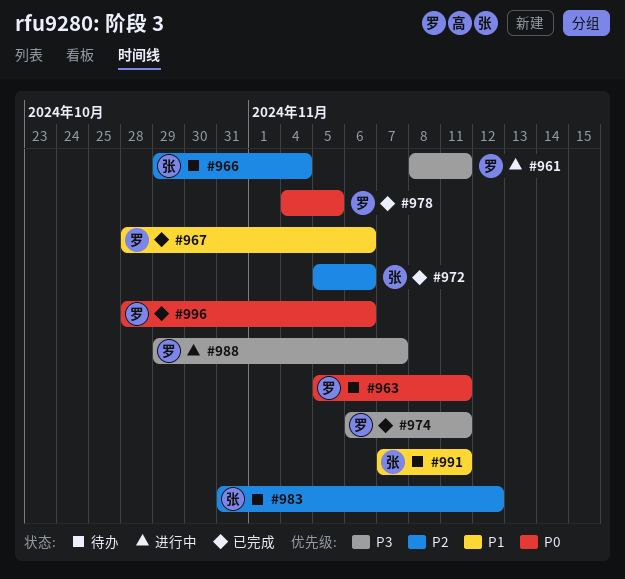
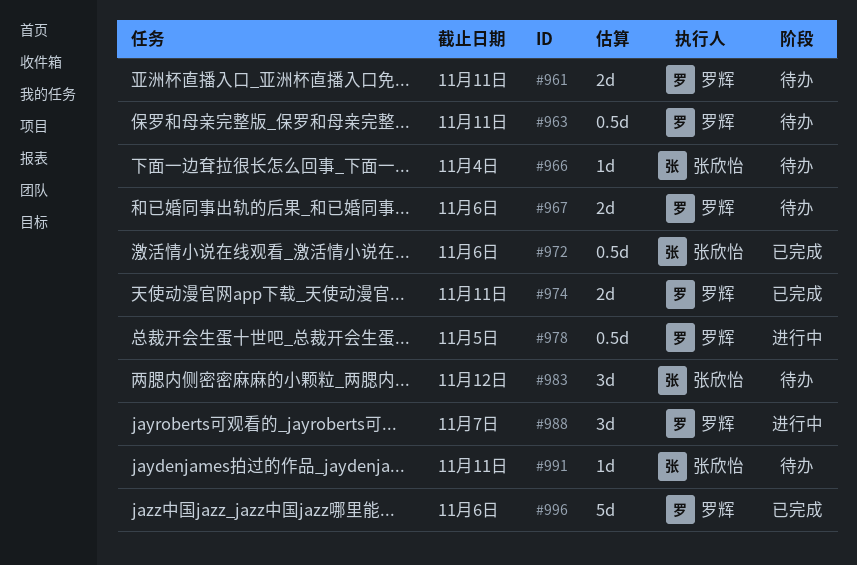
#961, status: 进行中 -> 待办
#967, status: 已完成 -> 待办
#978, status: 已完成 -> 进行中

